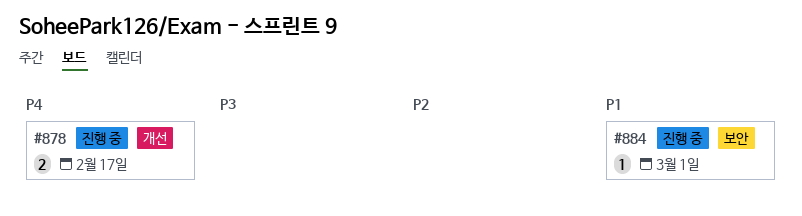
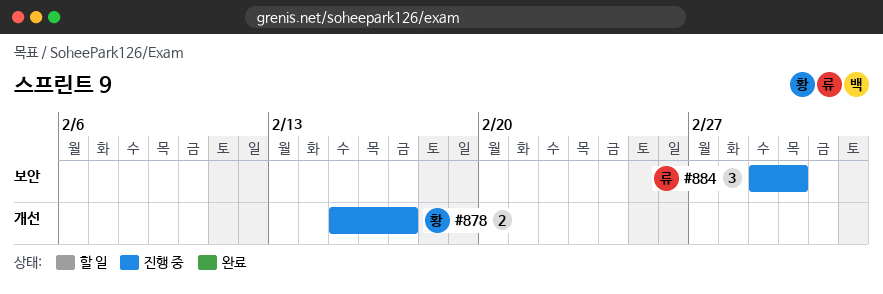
#884, estimate: 1 -> 3
#884, due: Mar 1 -> Mar 2

